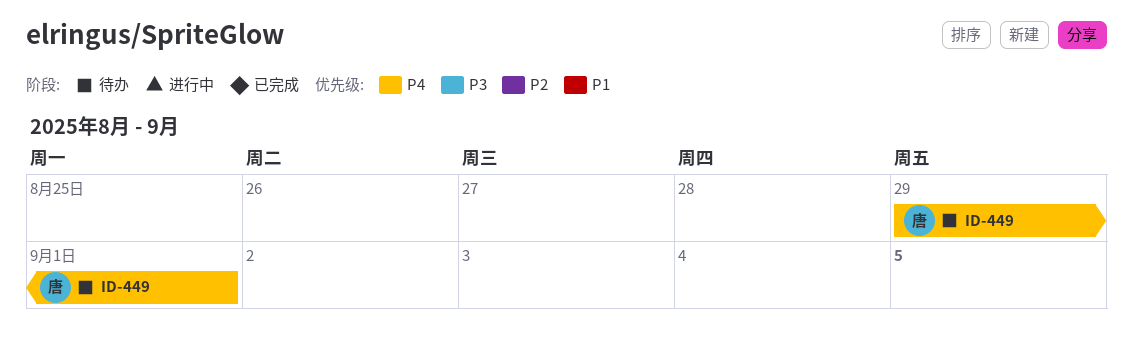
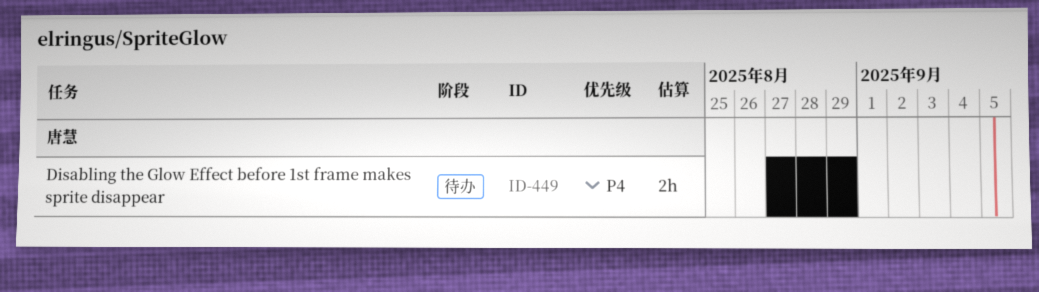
ID-449, start: Aug 29 -> Aug 27
ID-449, due: Sep 1 -> Aug 29

